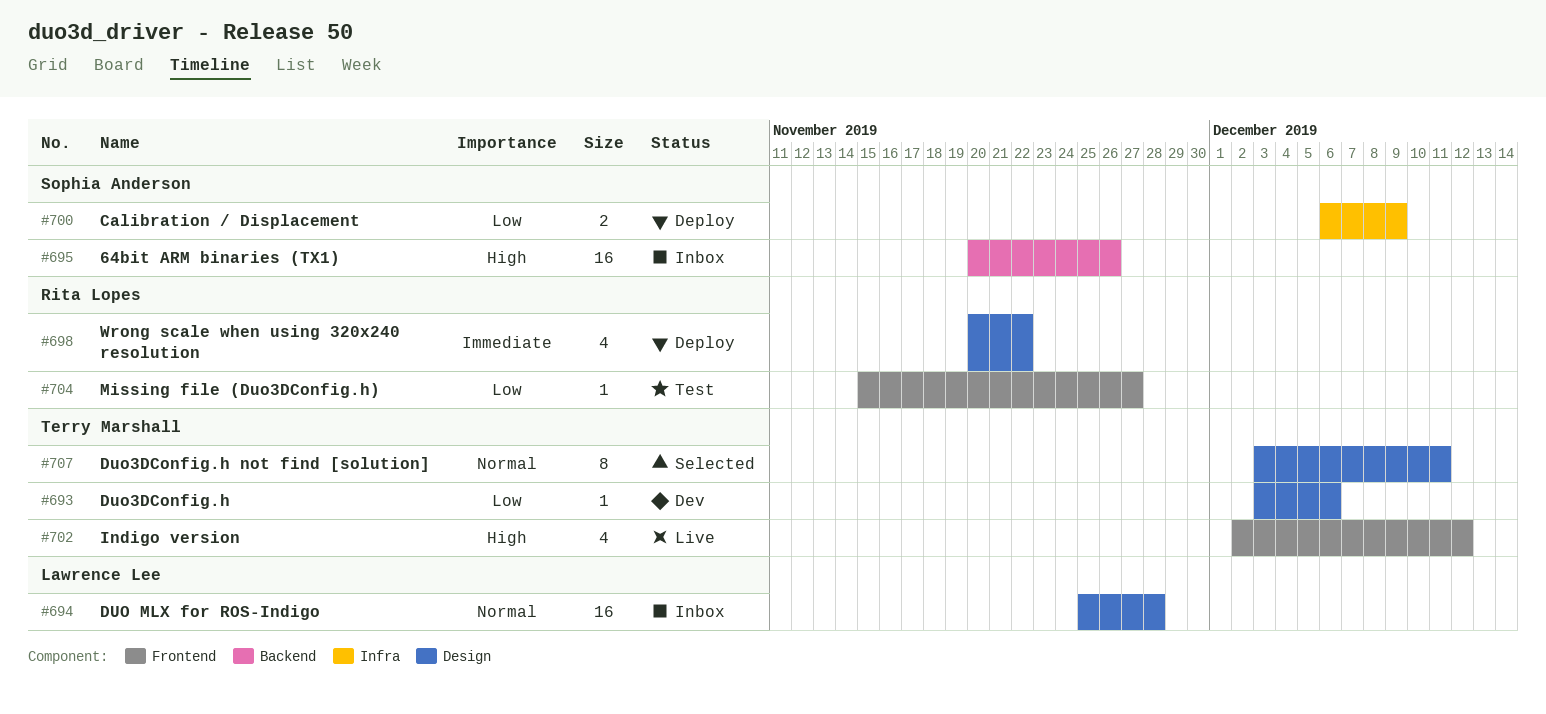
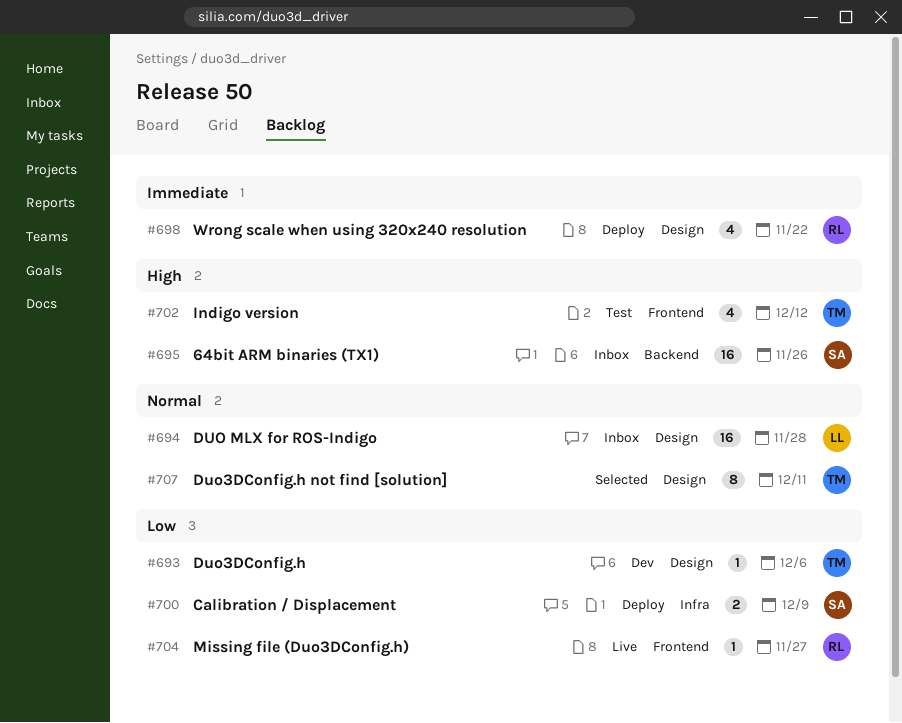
#702, status: Live -> Test
#704, status: Test -> Live

